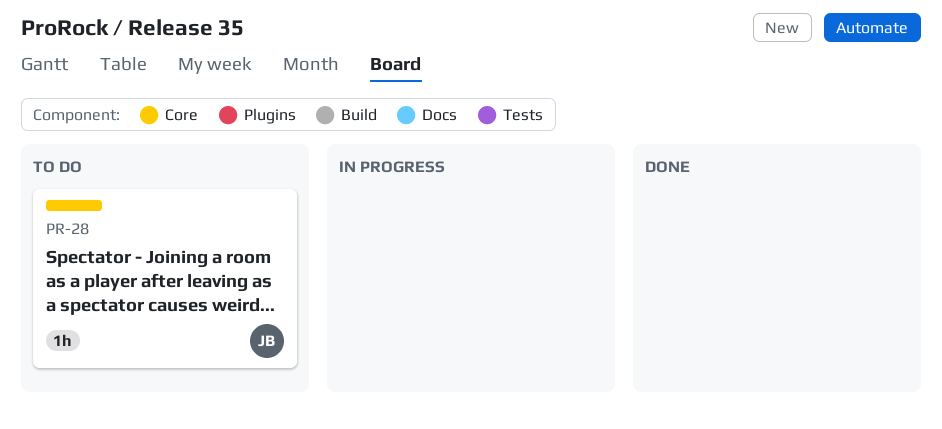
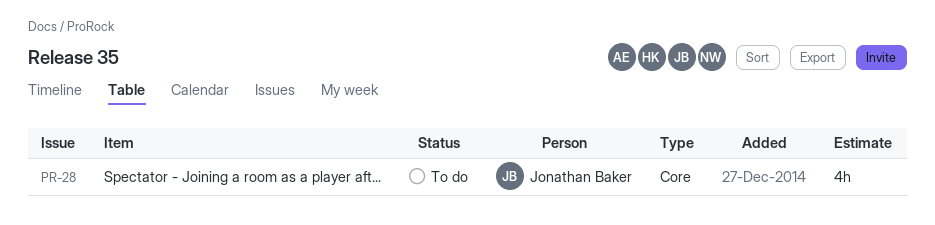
PR-28, estimate: 1h -> 4h

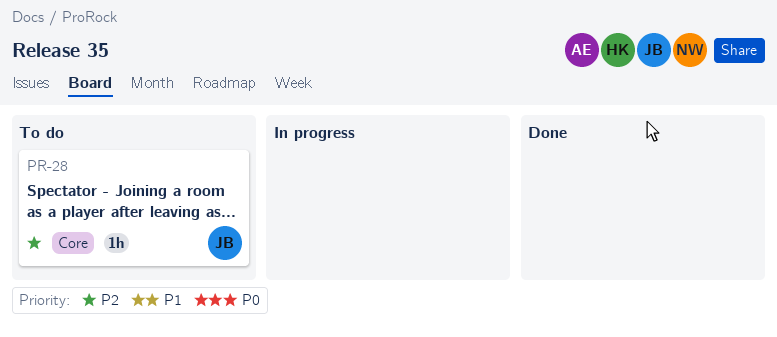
PR-28, estimate: 4h -> 1h

